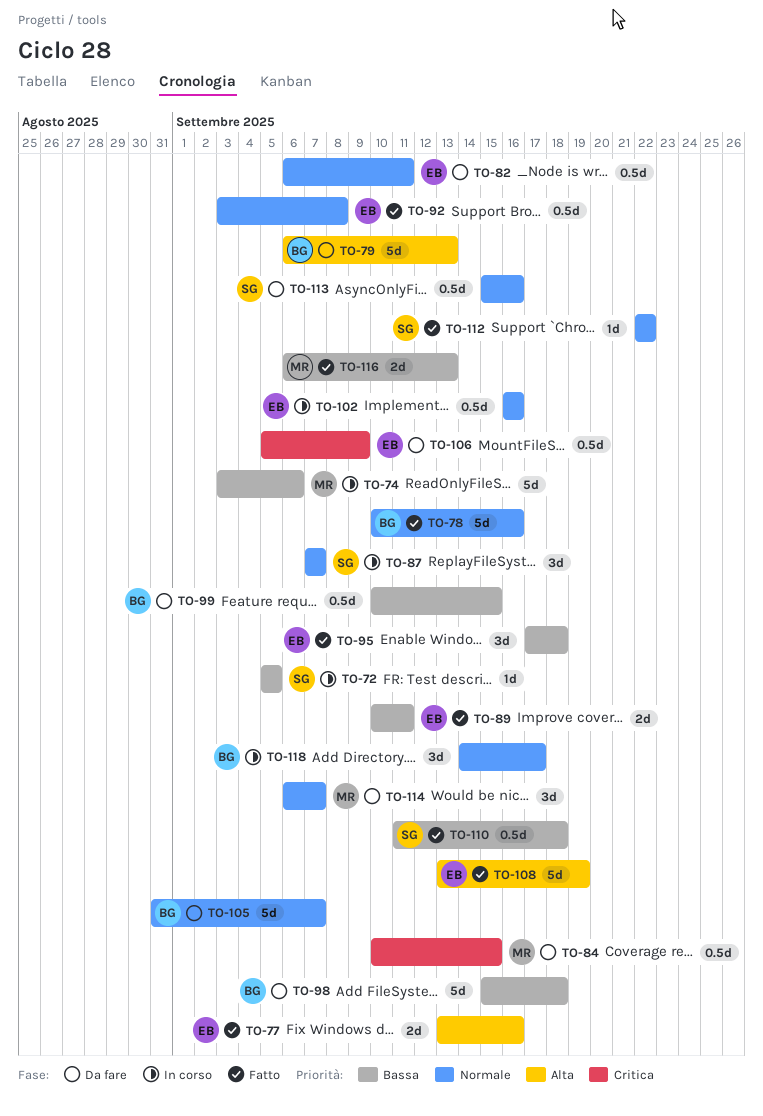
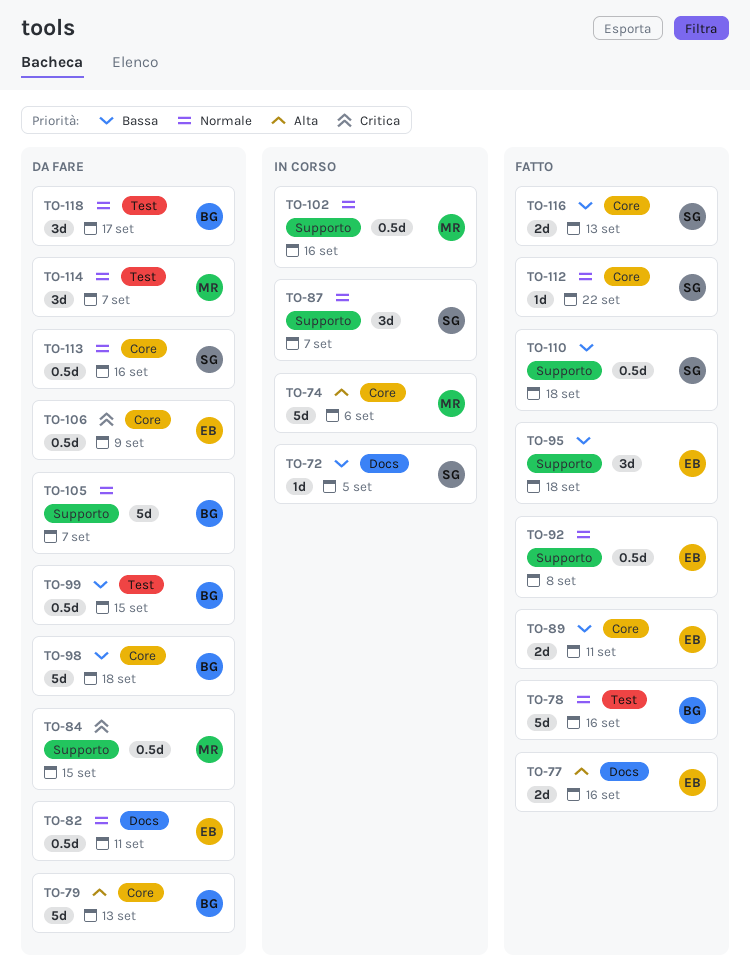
TO-74, priority: Bassa -> Alta
TO-102, owner: EB -> MR
TO-108: present -> none
TO-116, owner: MR -> SG
TO-118, status: In corso -> Da fare

